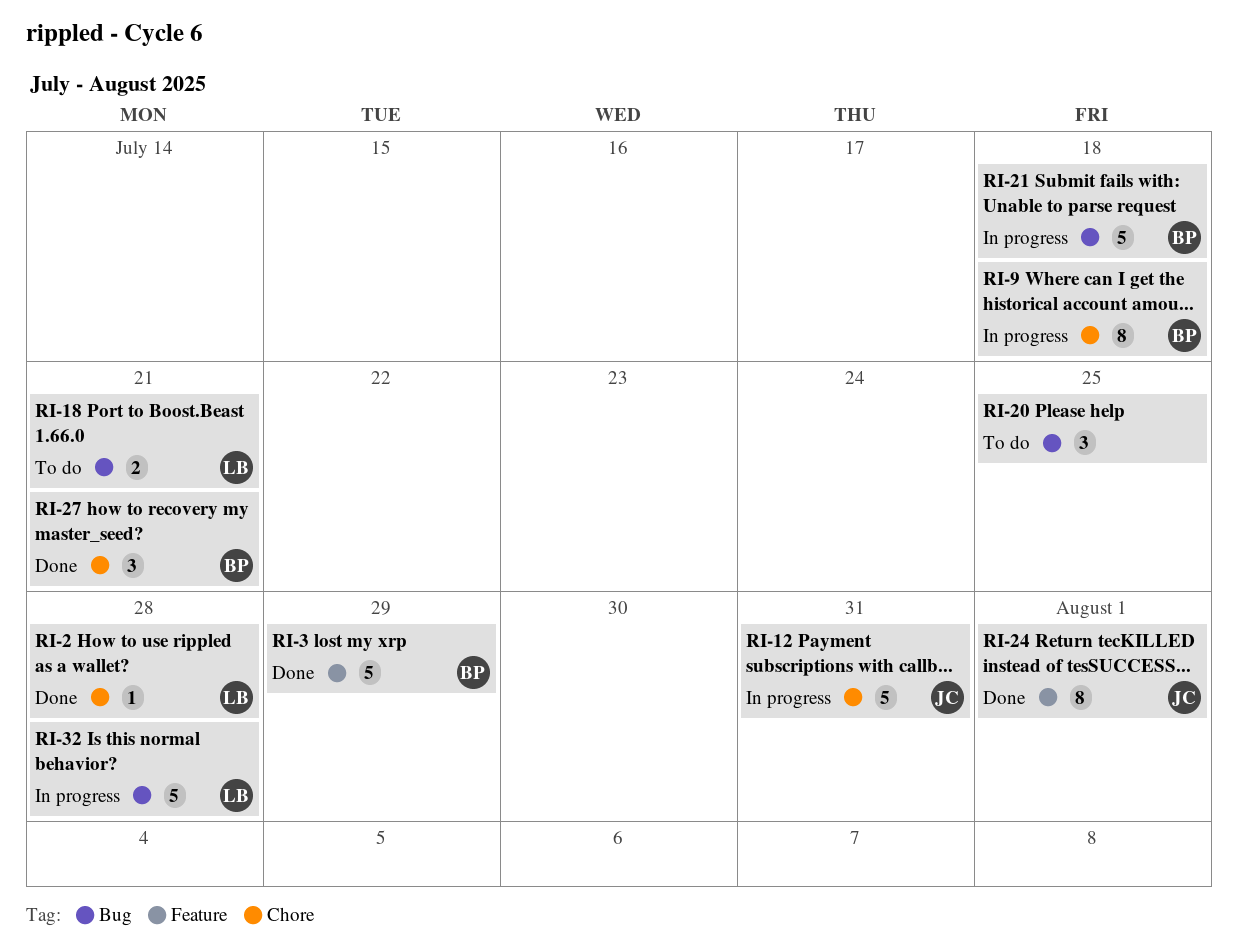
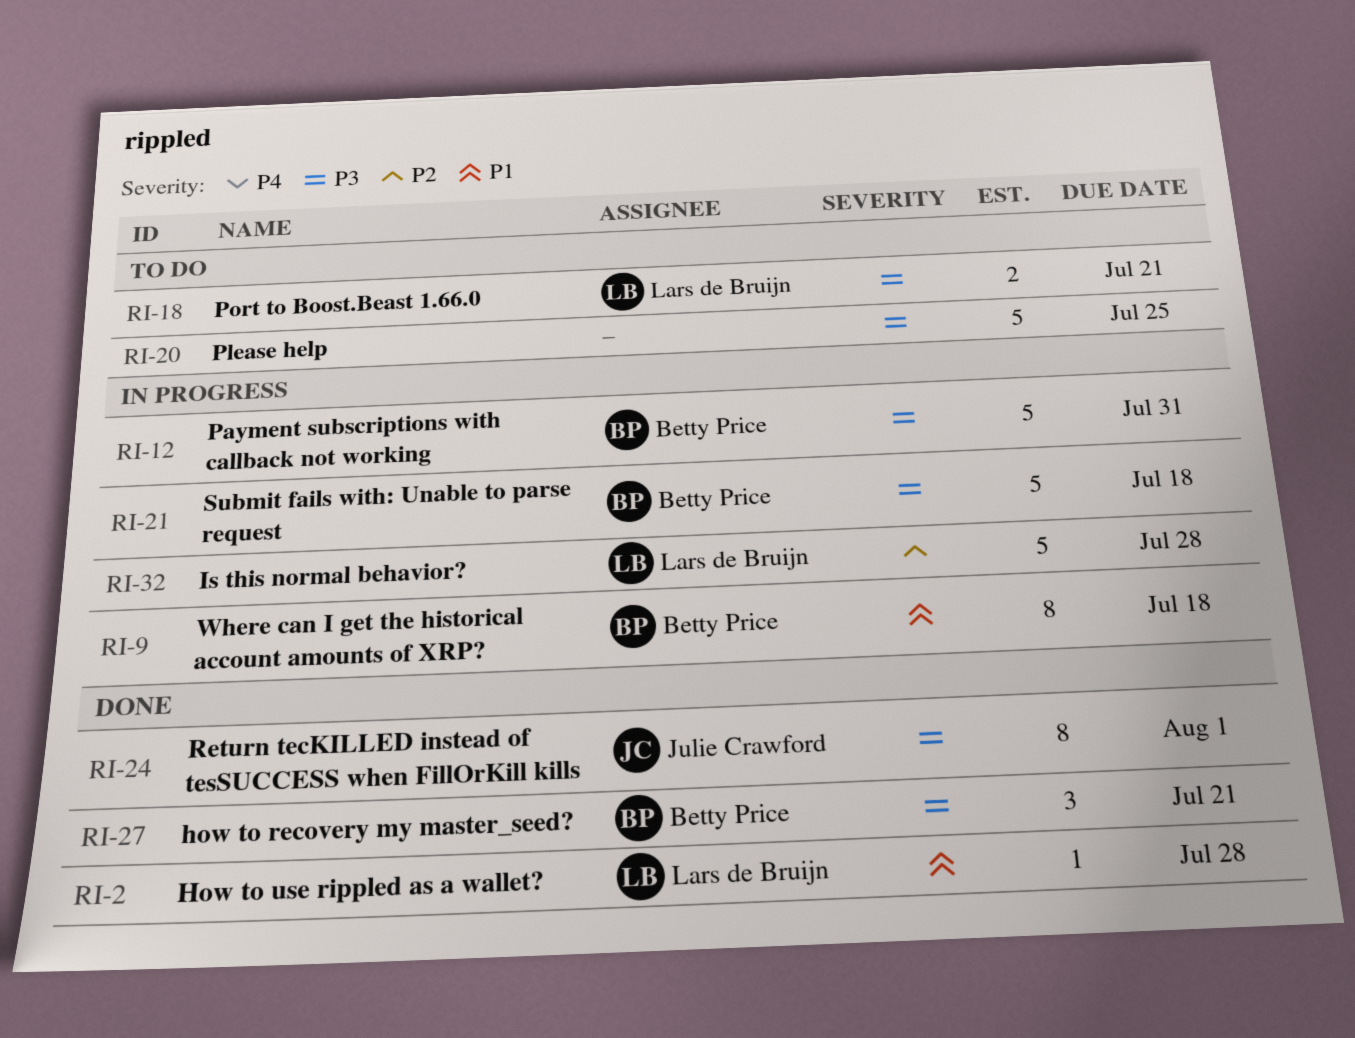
RI-3: present -> none
RI-12, owner: Julie Crawford -> Betty Price
RI-20, estimate: 3 -> 5

